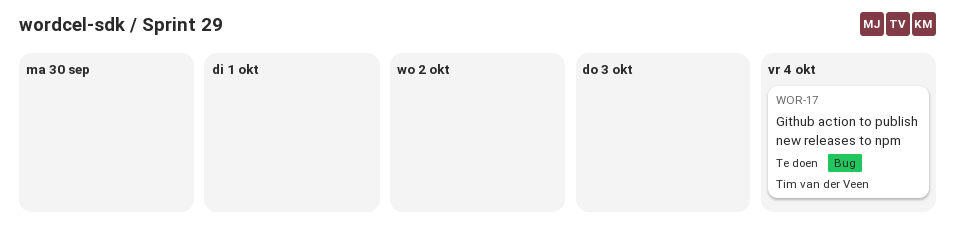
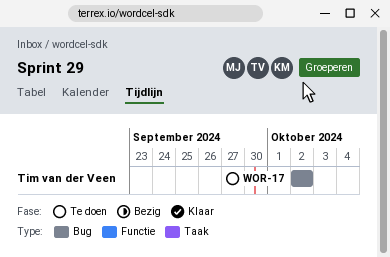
WOR-17, due: Oct 4 -> Oct 2

